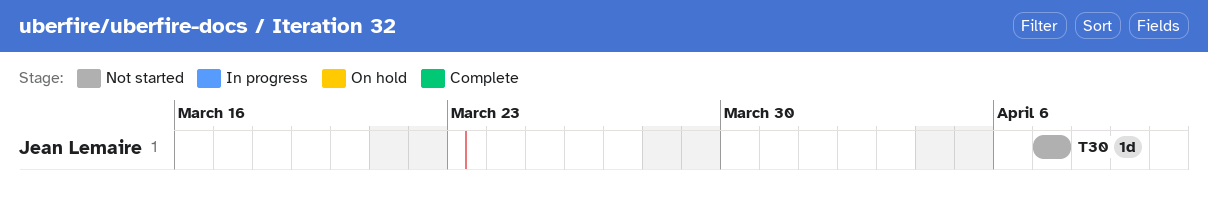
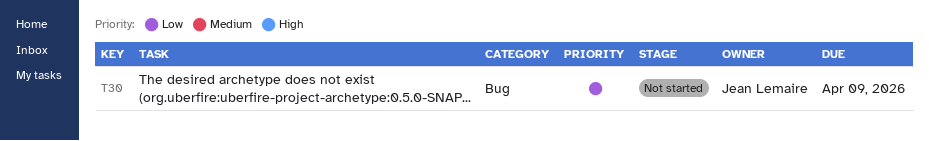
T30, due: Apr 7 -> Apr 9

